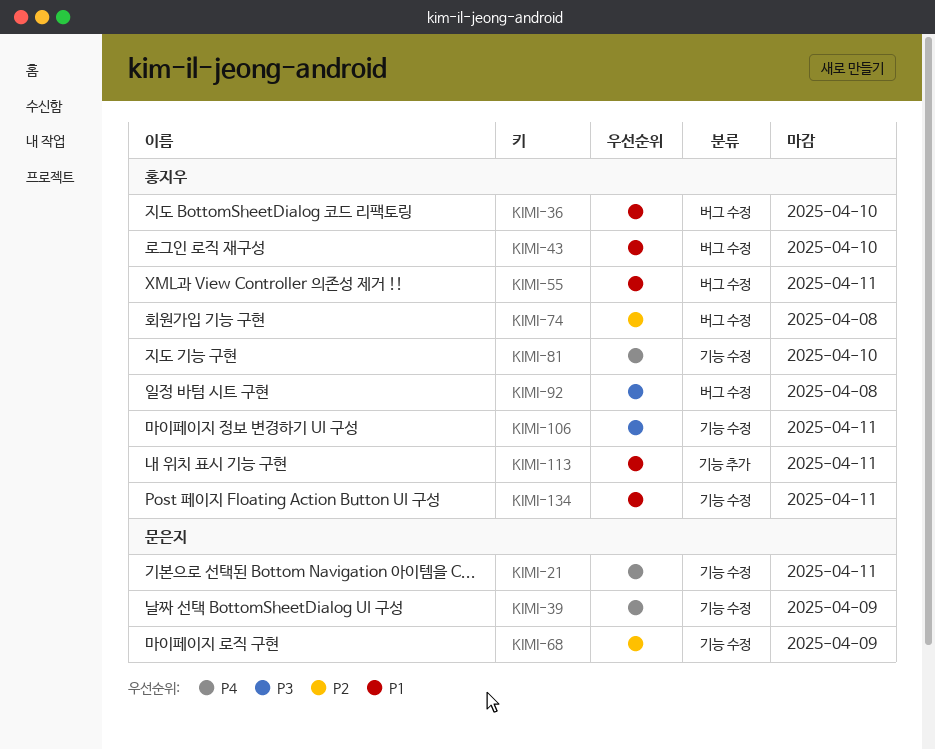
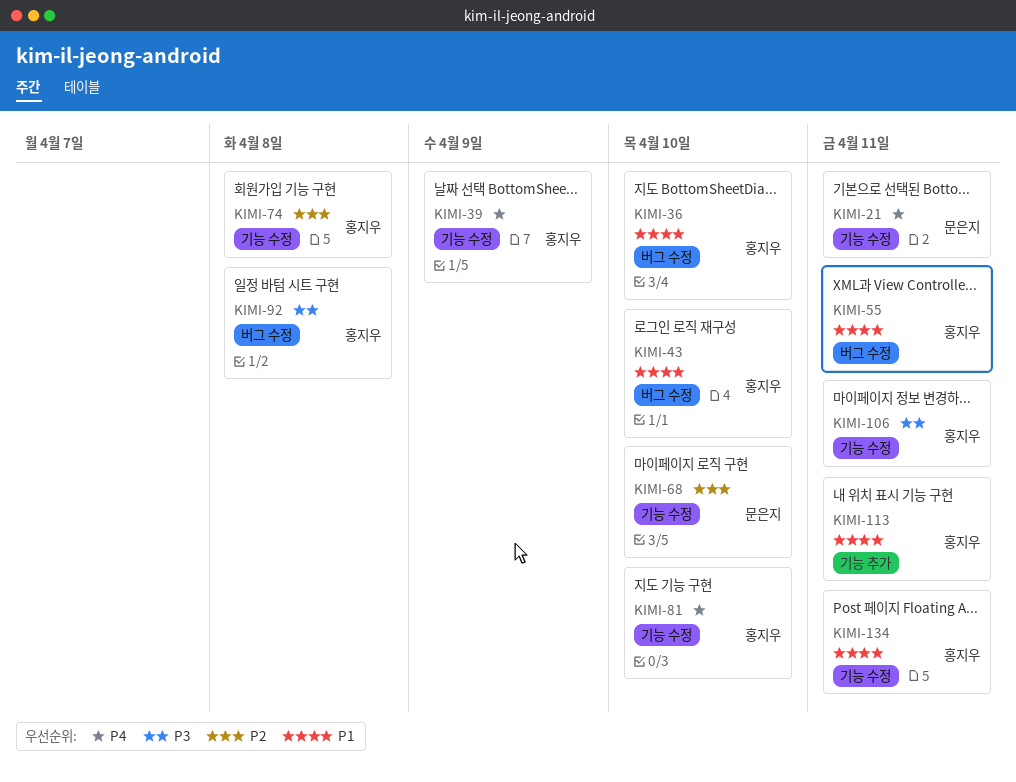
KIMI-39, owner: 문은지 -> 홍지우
KIMI-68, due: Apr 9 -> Apr 10
KIMI-74, label: 버그 수정 -> 기능 수정

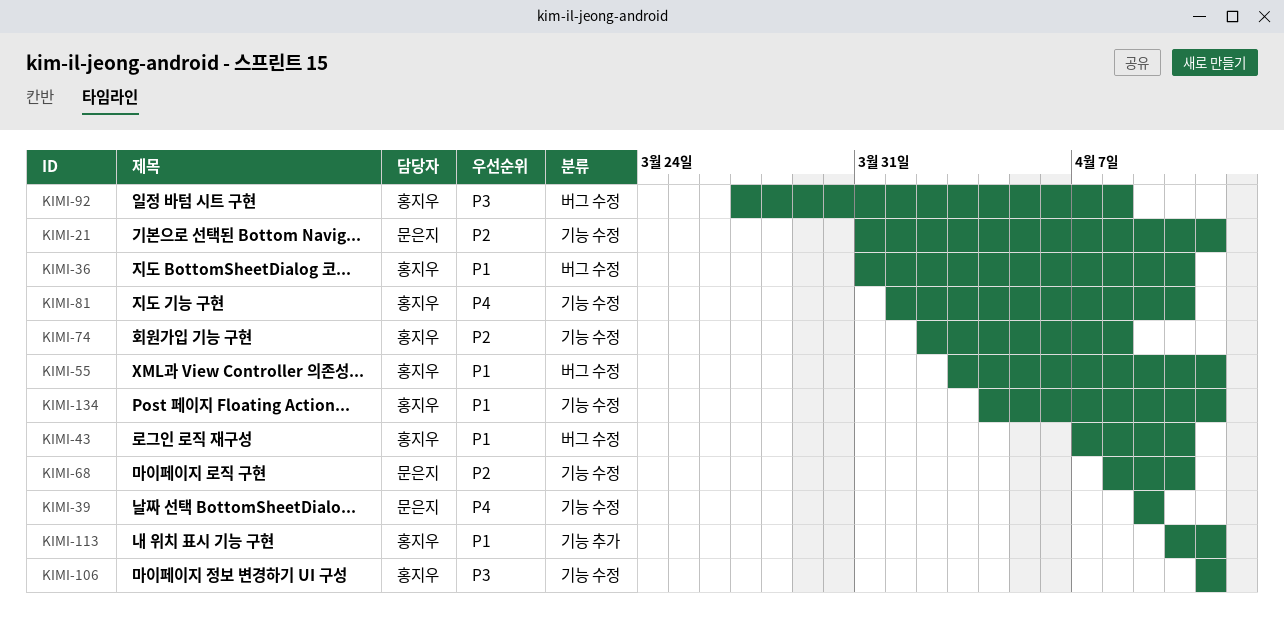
KIMI-21, priority: P4 -> P2
KIMI-39, owner: 홍지우 -> 문은지

